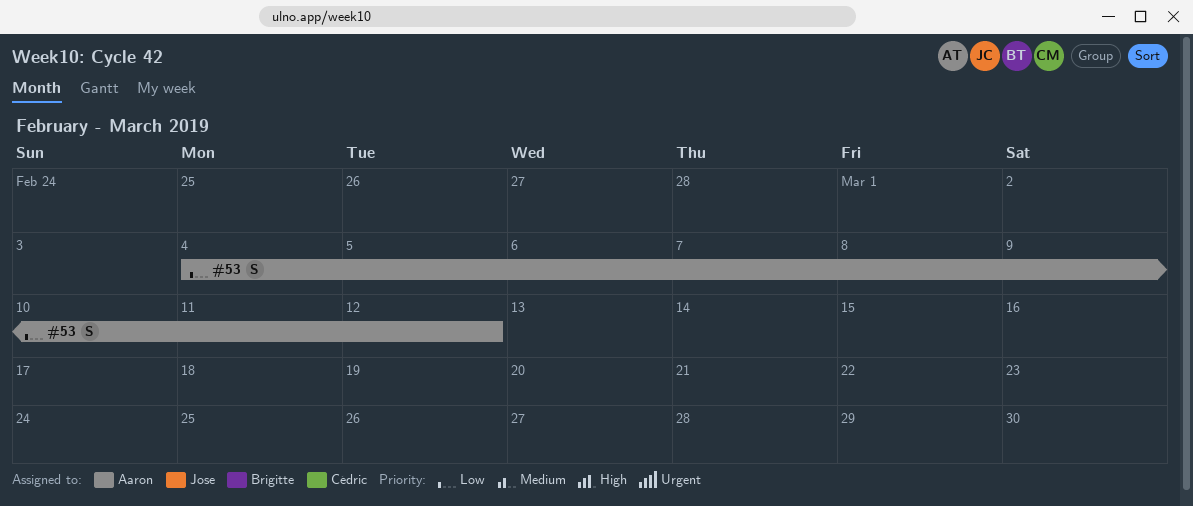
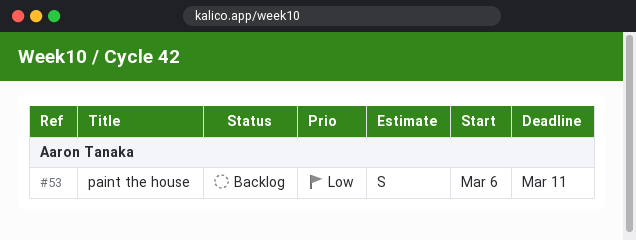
#53, start: Mar 4 -> Mar 6
#53, due: Mar 12 -> Mar 11

